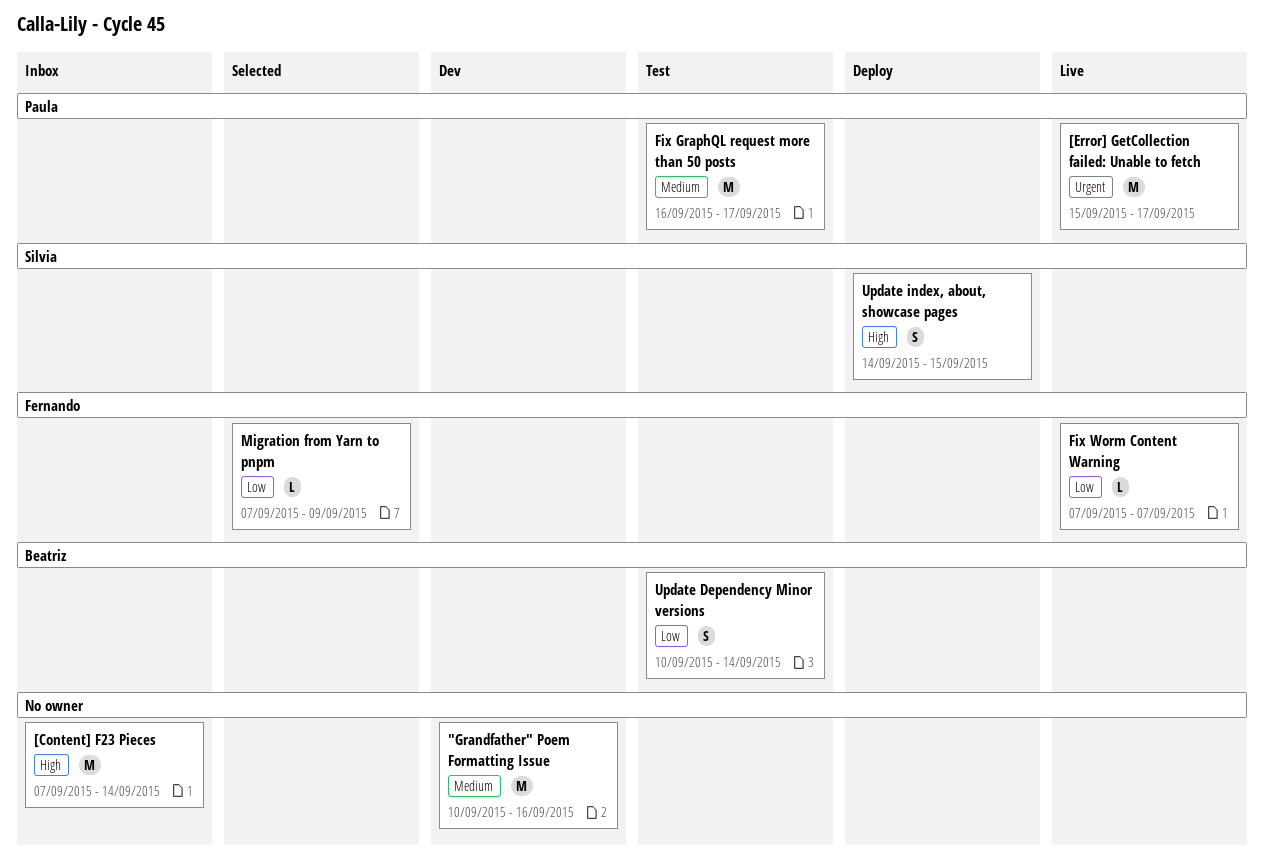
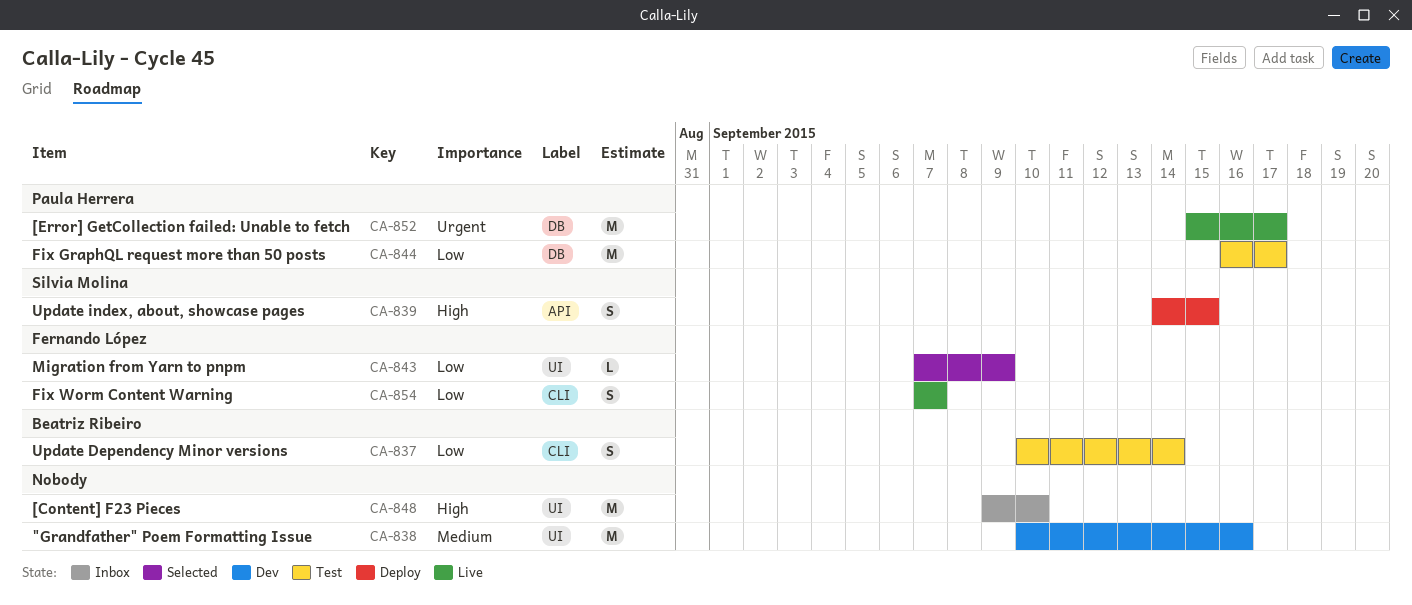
[Content] F23 Pieces, start: Sep 7 -> Sep 9
[Content] F23 Pieces, due: Sep 14 -> Sep 10
Fix GraphQL request more than 50 posts, priority: Medium -> Low
Fix Worm Content Warning, estimate: L -> S

